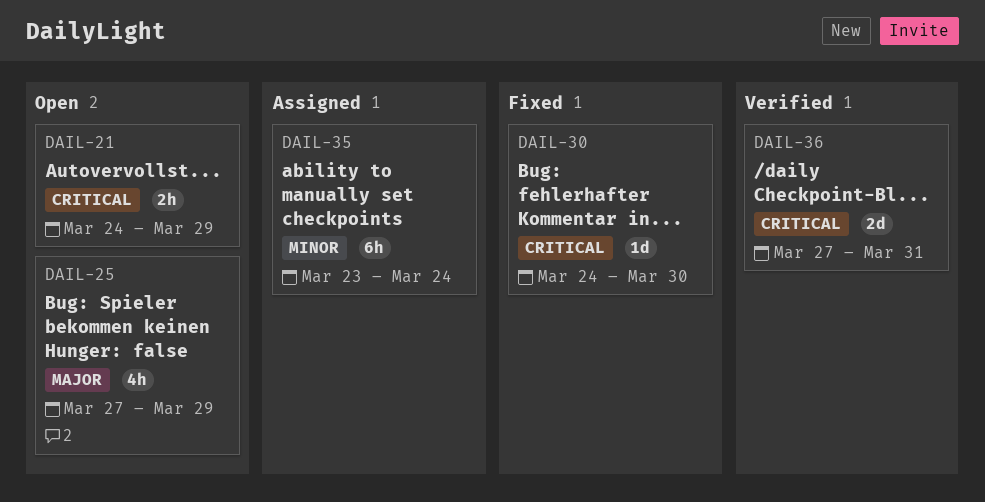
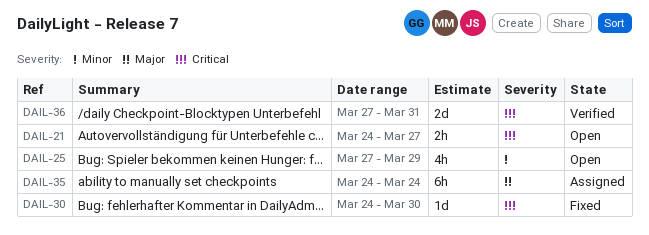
DAIL-21, due: Mar 29 -> Mar 27
DAIL-25, priority: Major -> Minor
DAIL-35, priority: Minor -> Major
DAIL-35, start: Mar 23 -> Mar 24

